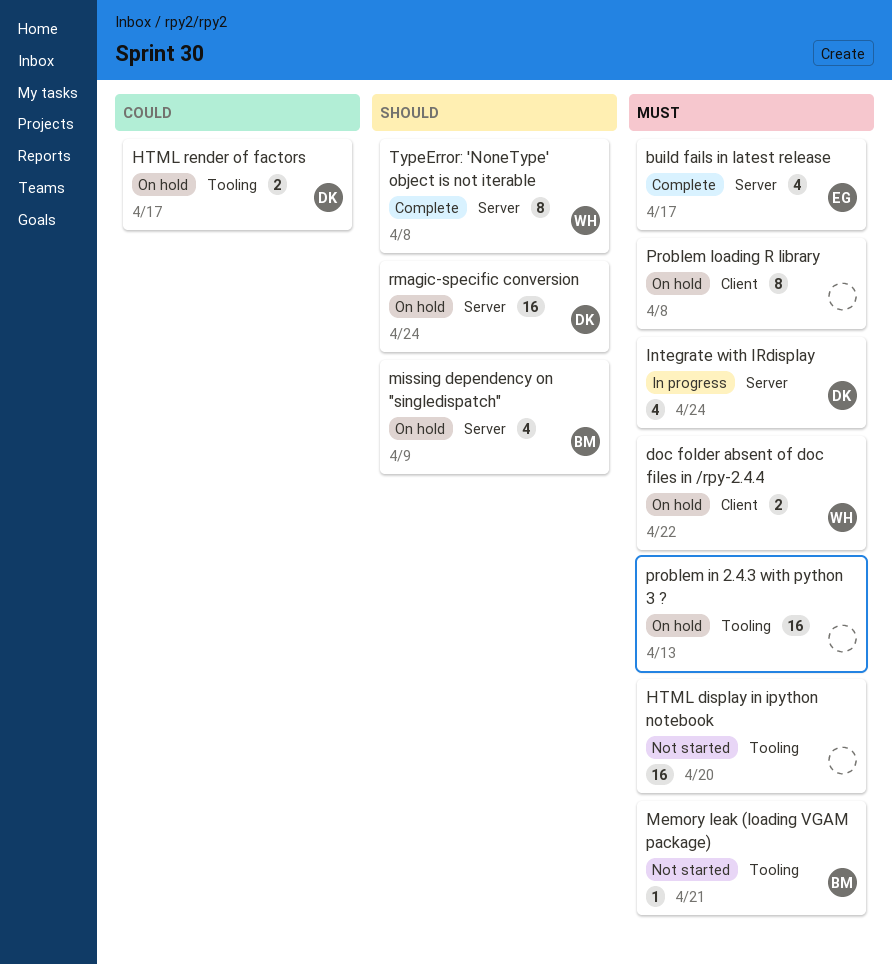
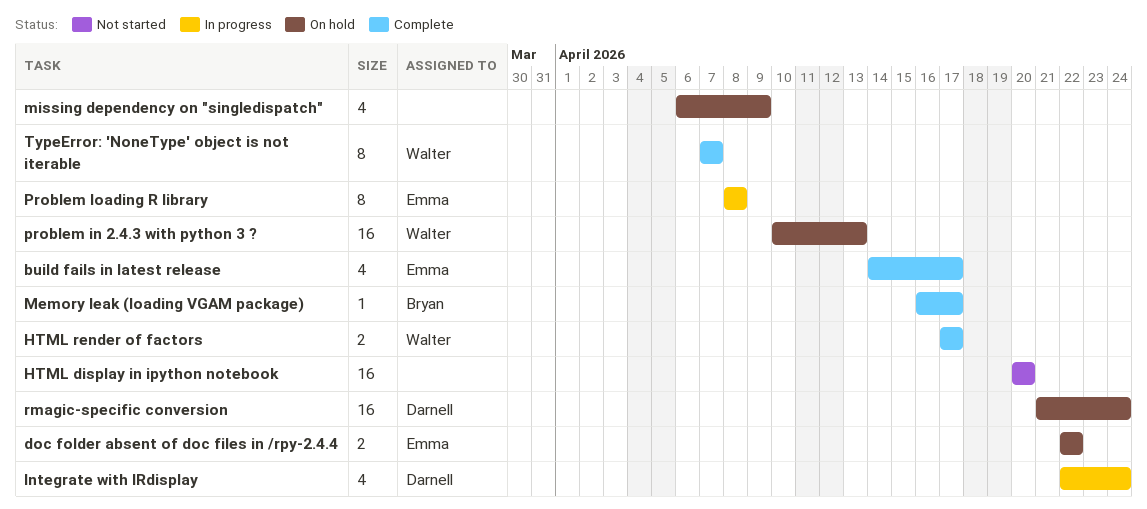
doc folder absent of doc files in /rpy-2.4.4, owner: Walter -> Emma
HTML render of factors, status: On hold -> Complete
HTML render of factors, owner: Darnell -> Walter
Memory leak (loading VGAM package), status: Not started -> Complete
Memory leak (loading VGAM package), due: Apr 21 -> Apr 17
missing dependency on "singledispatch", owner: Bryan -> none
problem in 2.4.3 with python 3 ?, owner: none -> Walter
Problem loading R library, status: On hold -> In progress
Problem loading R library, owner: none -> Emma
TypeError: 'NoneType' object is not iterable, due: Apr 8 -> Apr 7

